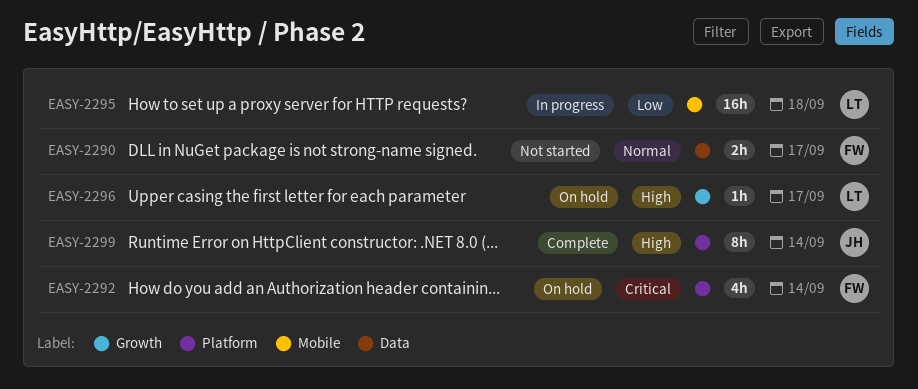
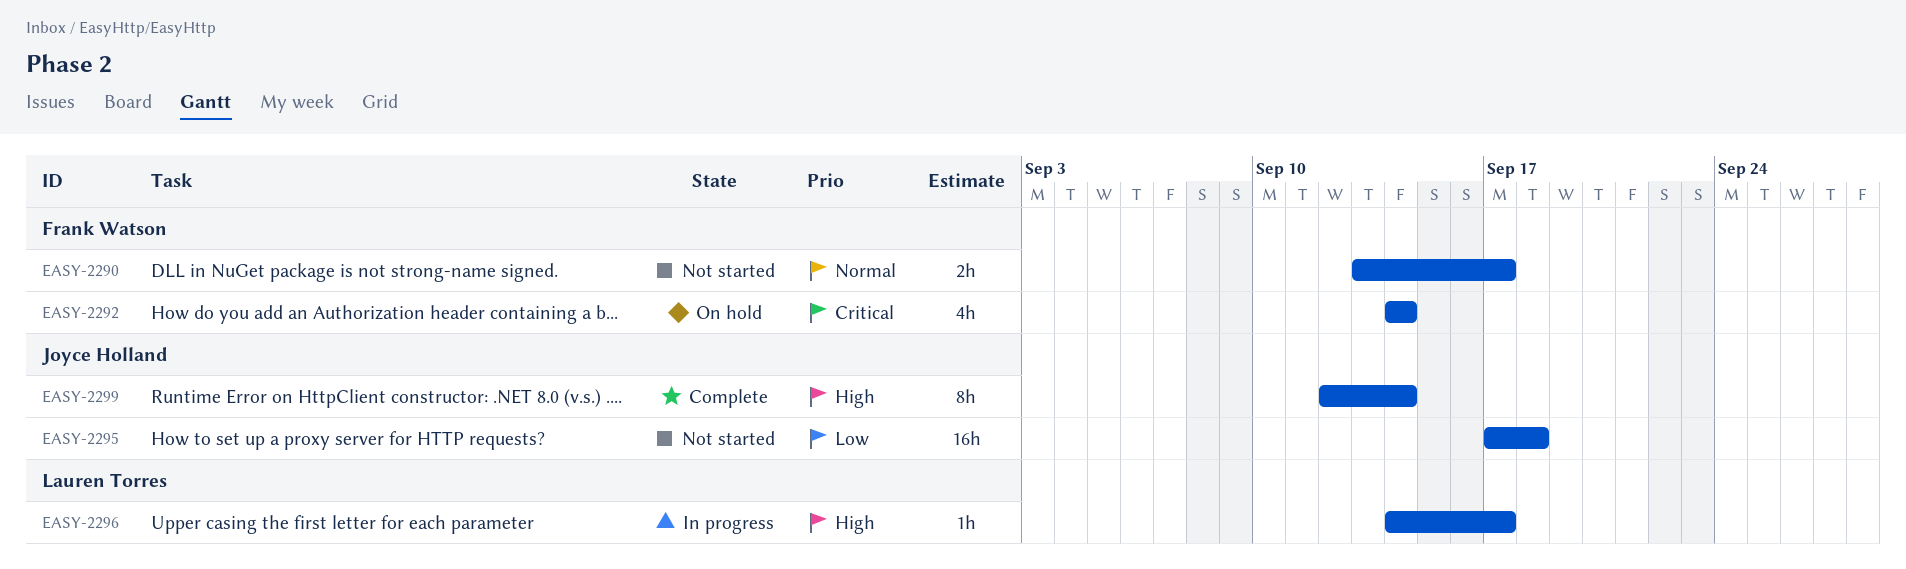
EASY-2295, status: In progress -> Not started
EASY-2295, owner: Lauren Torres -> Joyce Holland
EASY-2296, status: On hold -> In progress

